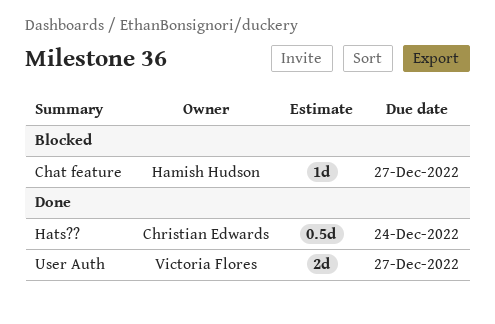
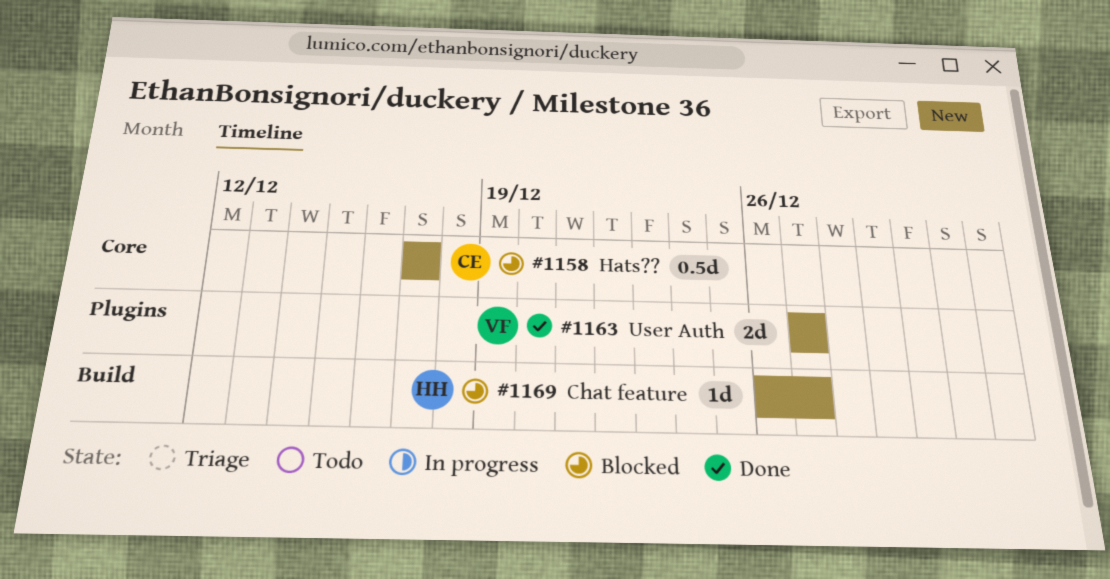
Hats??, status: Done -> Blocked
Hats??, due: Dec 24 -> Dec 17

